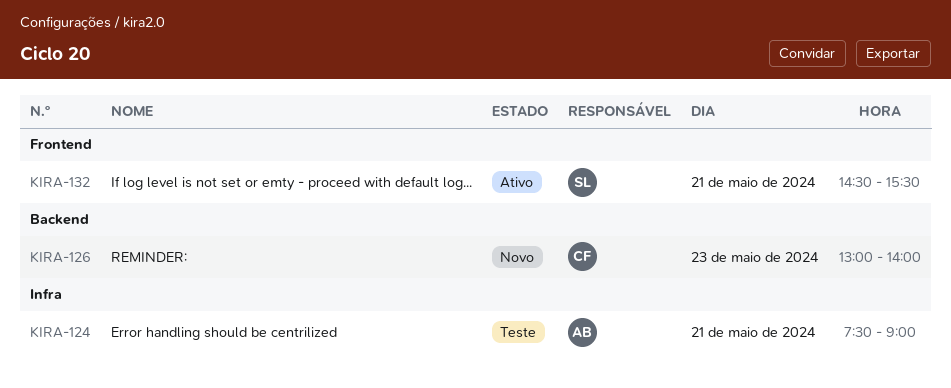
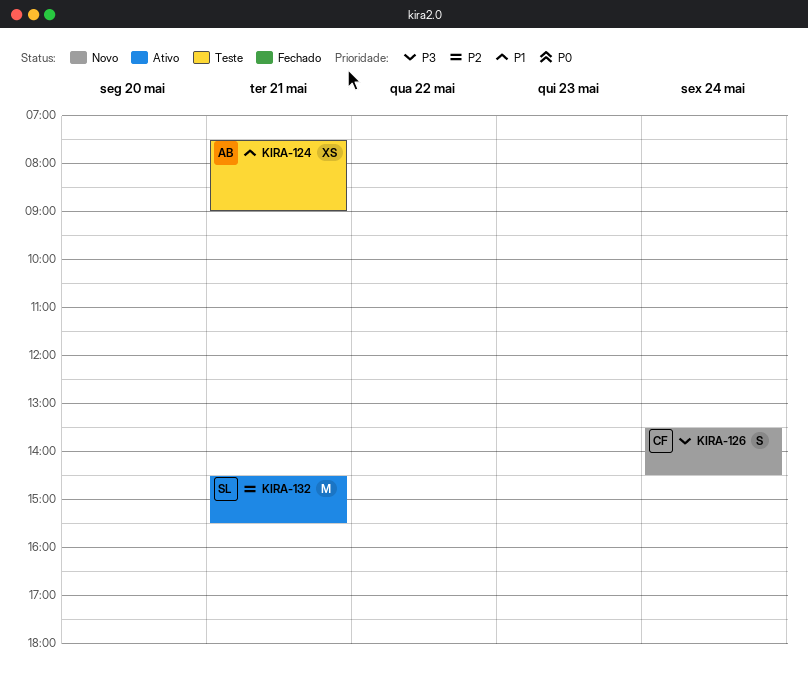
KIRA-126, day: May 23 -> May 24
KIRA-126, begins: 13:00 -> 13:30
KIRA-126, ends: 14:00 -> 14:30

